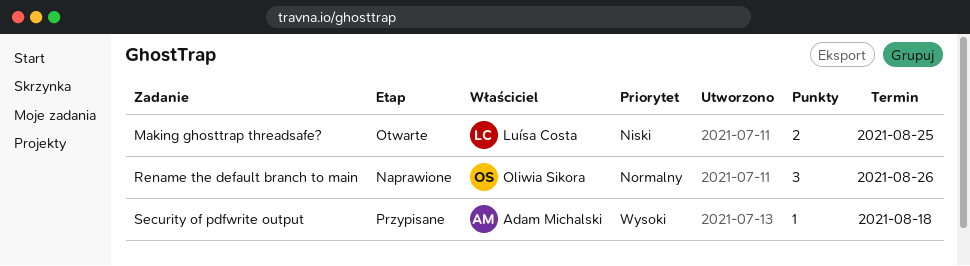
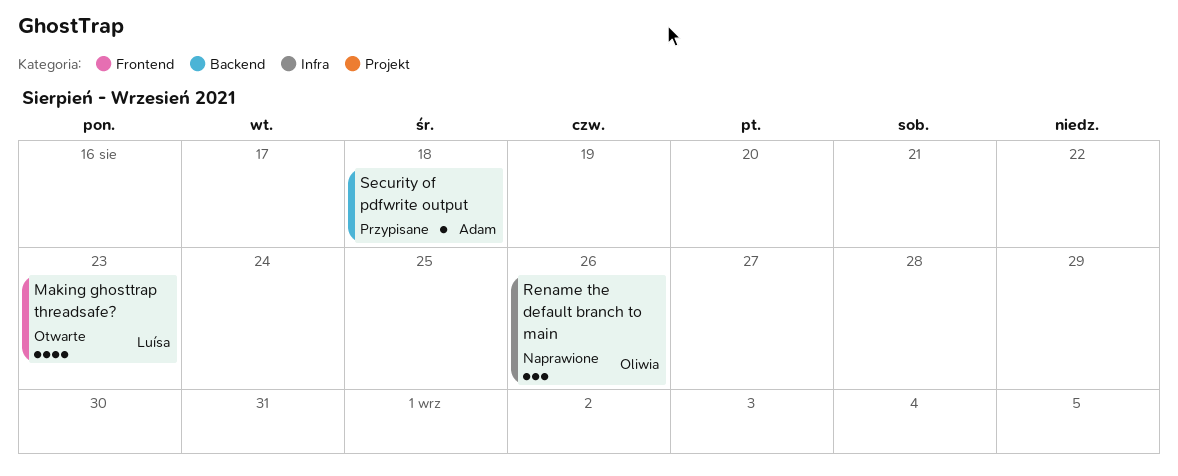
Making ghosttrap threadsafe?, estimate: 2 -> 4
Making ghosttrap threadsafe?, due: Aug 25 -> Aug 23

